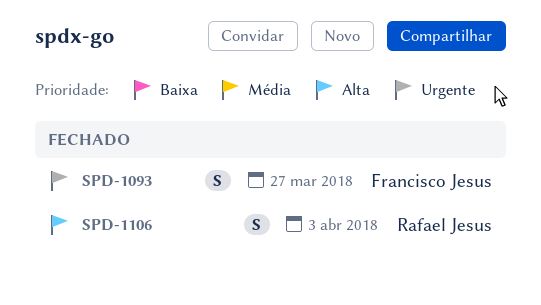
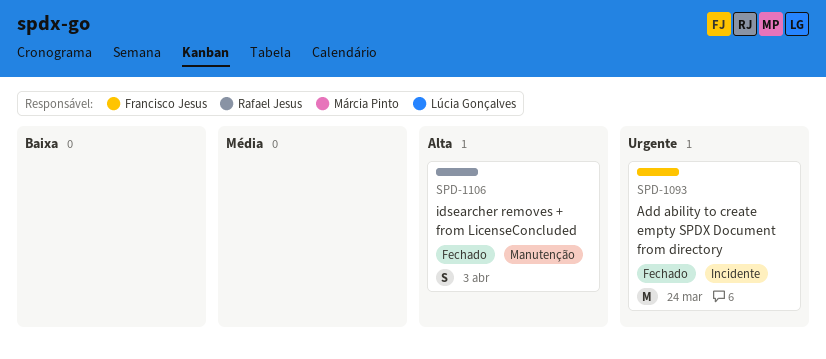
SPD-1093, estimate: S -> M
SPD-1093, due: Mar 27 -> Mar 24

